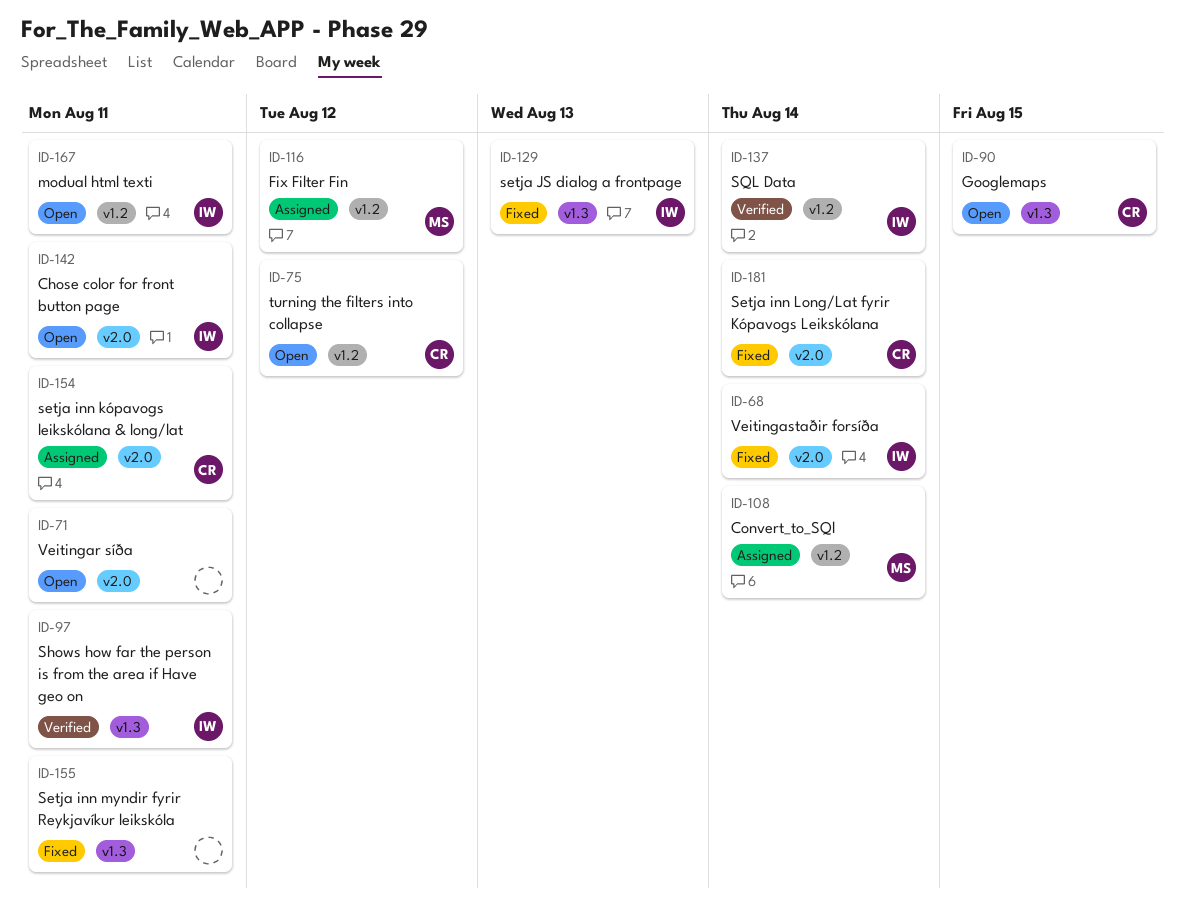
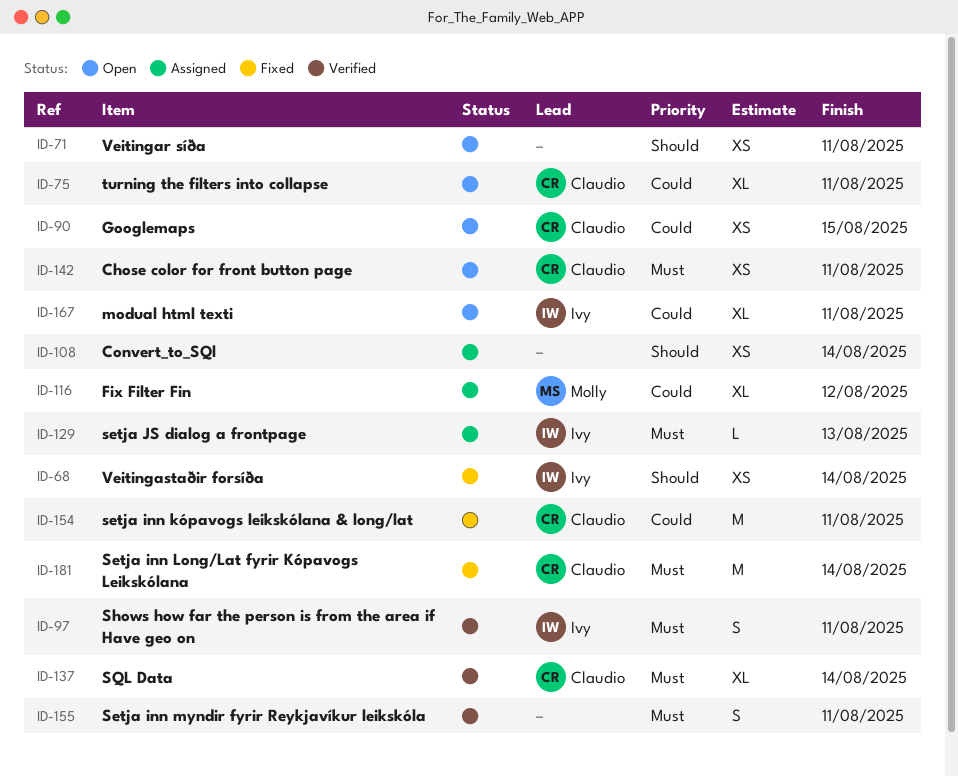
ID-75, due: Aug 12 -> Aug 11
ID-108, owner: Molly -> none
ID-129, status: Fixed -> Assigned
ID-137, owner: Ivy -> Claudio
ID-142, owner: Ivy -> Claudio
ID-154, status: Assigned -> Fixed
ID-155, status: Fixed -> Verified

